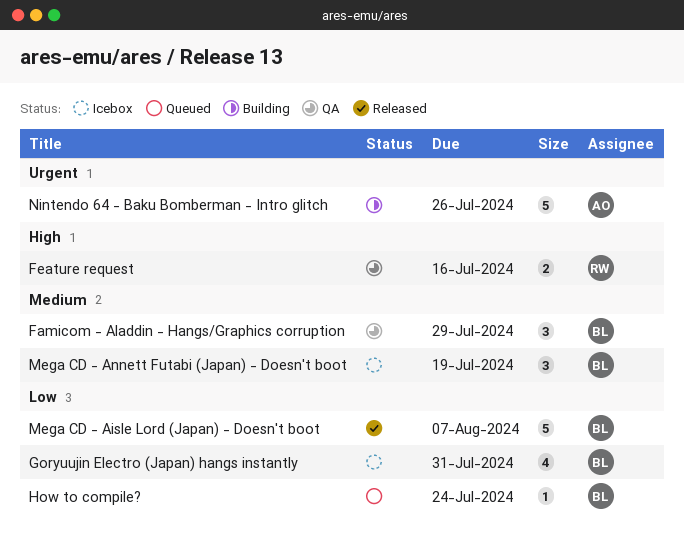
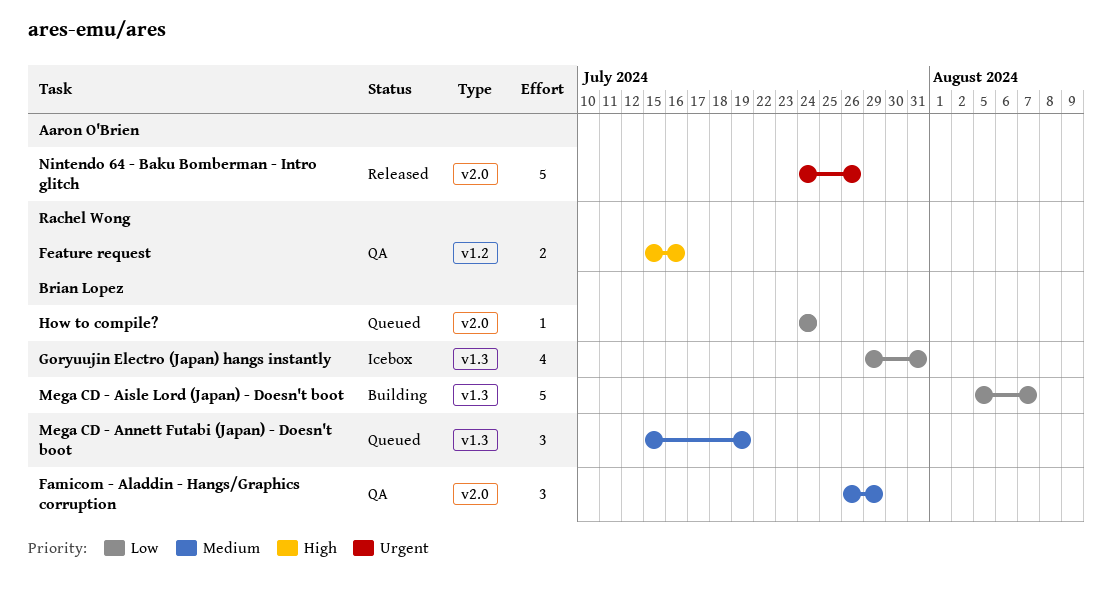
Mega CD - Aisle Lord (Japan) - Doesn't boot, status: Released -> Building
Mega CD - Annett Futabi (Japan) - Doesn't boot, status: Icebox -> Queued
Nintendo 64 - Baku Bomberman - Intro glitch, status: Building -> Released

